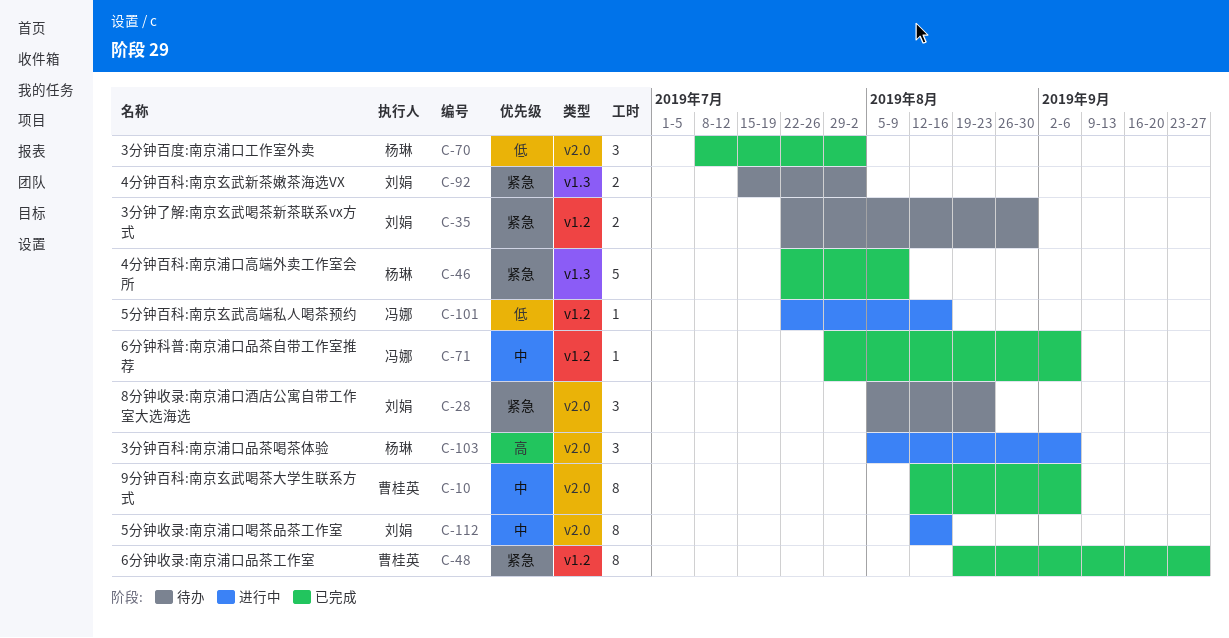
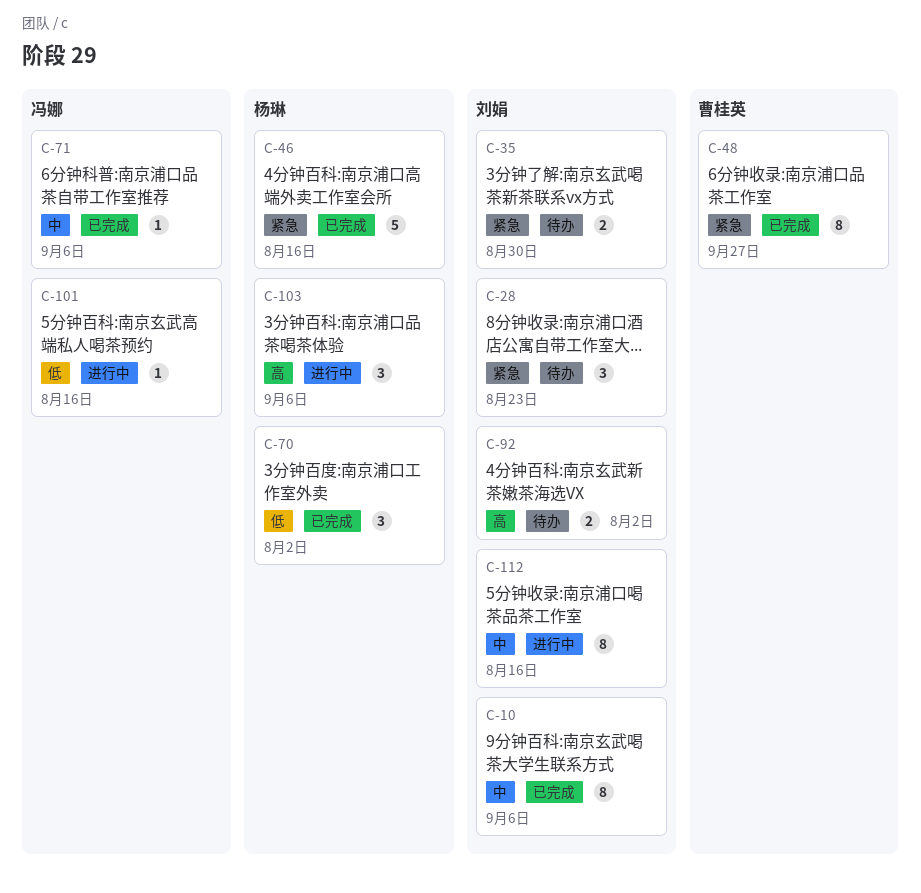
C-10, owner: 曹桂英 -> 刘娟
C-46, due: Aug 9 -> Aug 16
C-92, priority: 紧急 -> 高

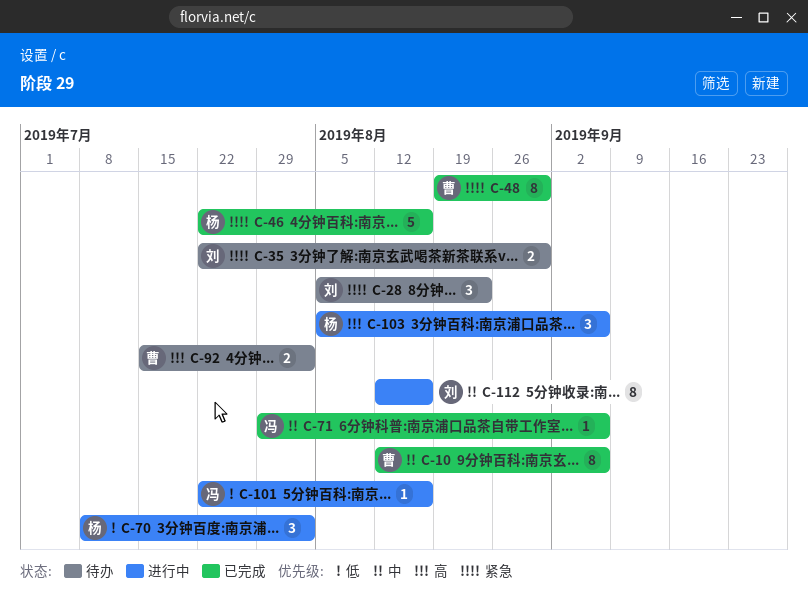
C-10, owner: 刘娟 -> 曹桂英
C-48, due: Sep 27 -> Aug 30
C-70, status: 已完成 -> 进行中
C-92, owner: 刘娟 -> 曹桂英

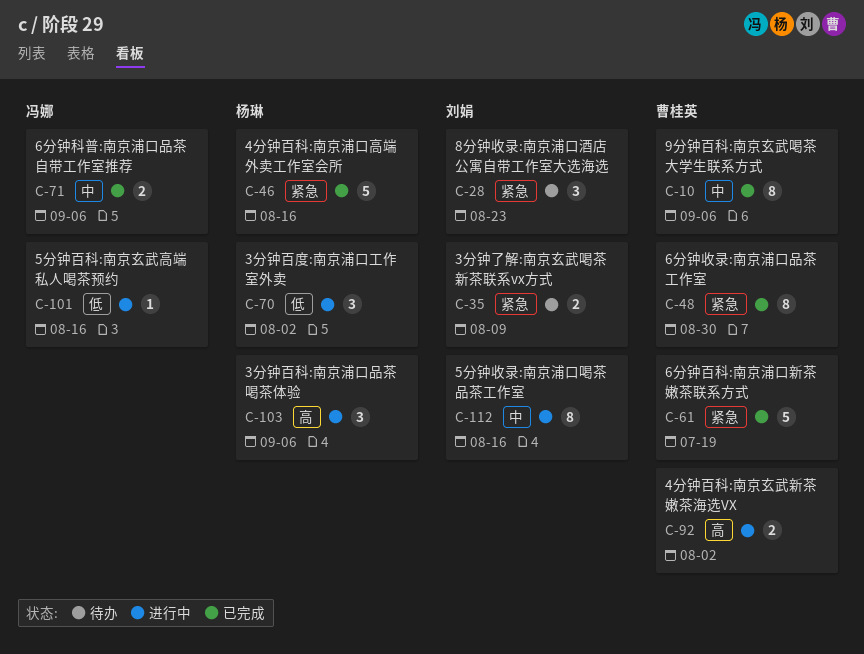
C-35, due: Aug 30 -> Aug 9
C-61: none -> present
C-71, estimate: 1 -> 2
C-92, status: 待办 -> 进行中

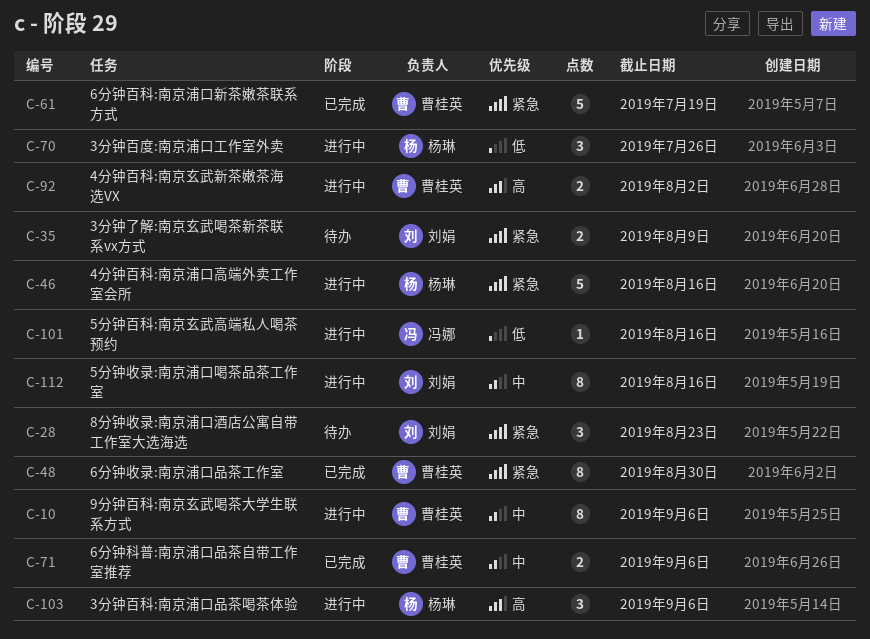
C-10, status: 已完成 -> 进行中
C-46, status: 已完成 -> 进行中
C-70, due: Aug 2 -> Jul 26
C-71, owner: 冯娜 -> 曹桂英

